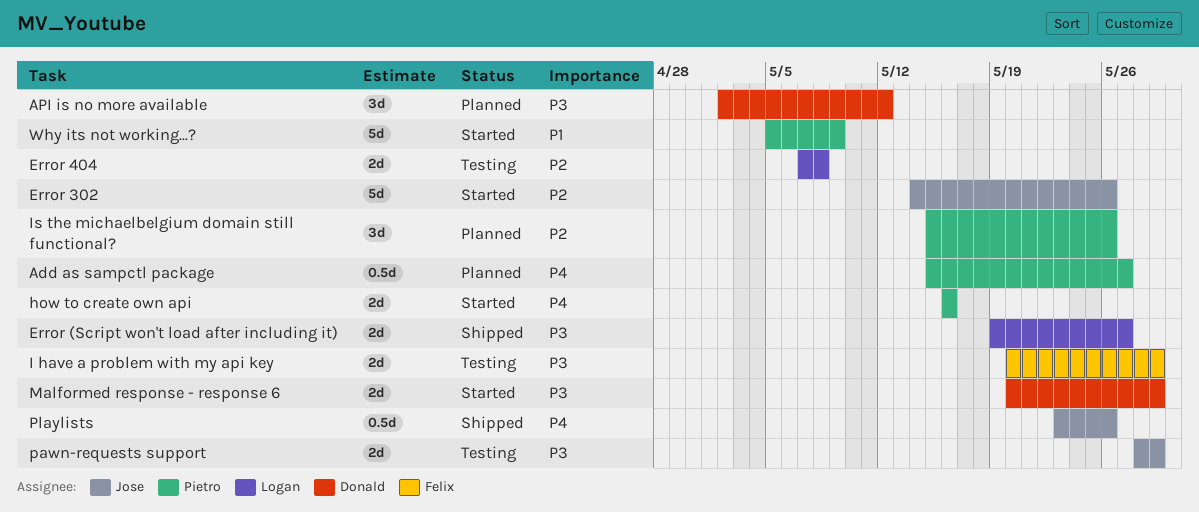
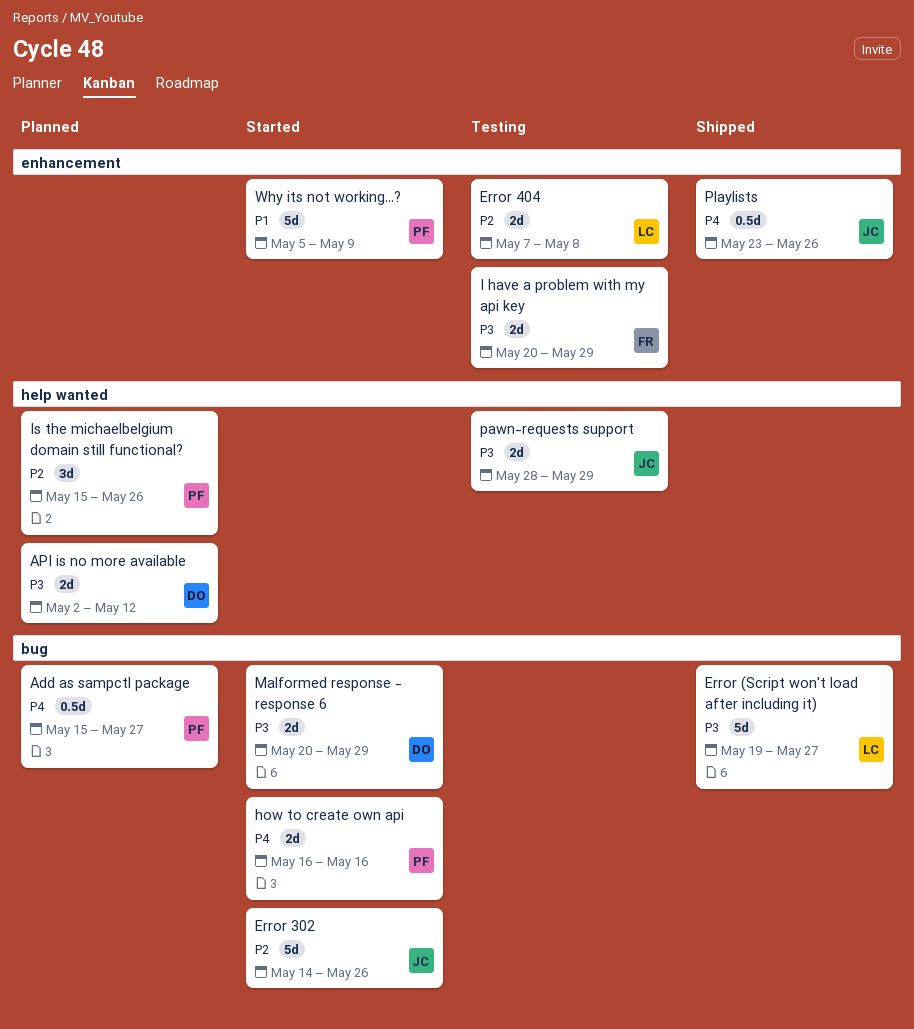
API is no more available, estimate: 3d -> 2d
Error (Script won't load after including it), estimate: 2d -> 5d

